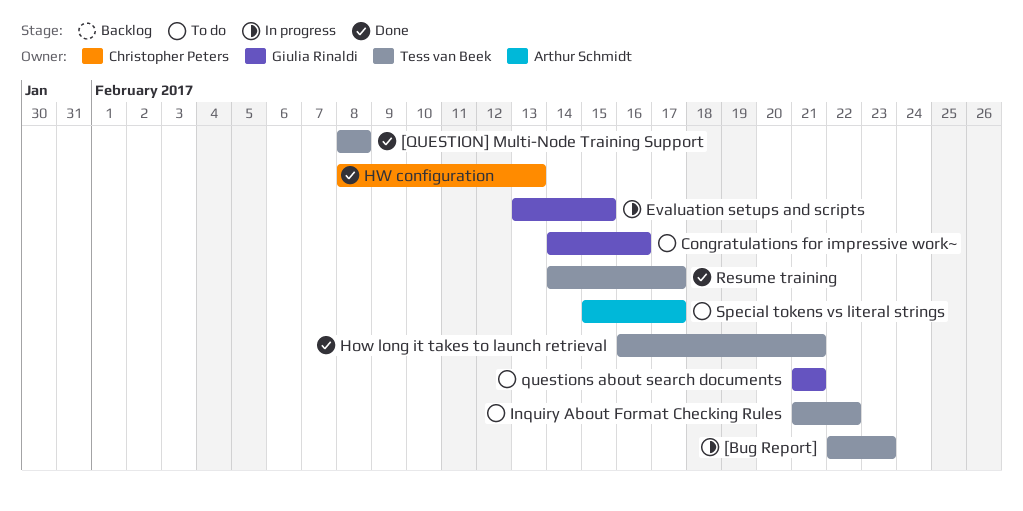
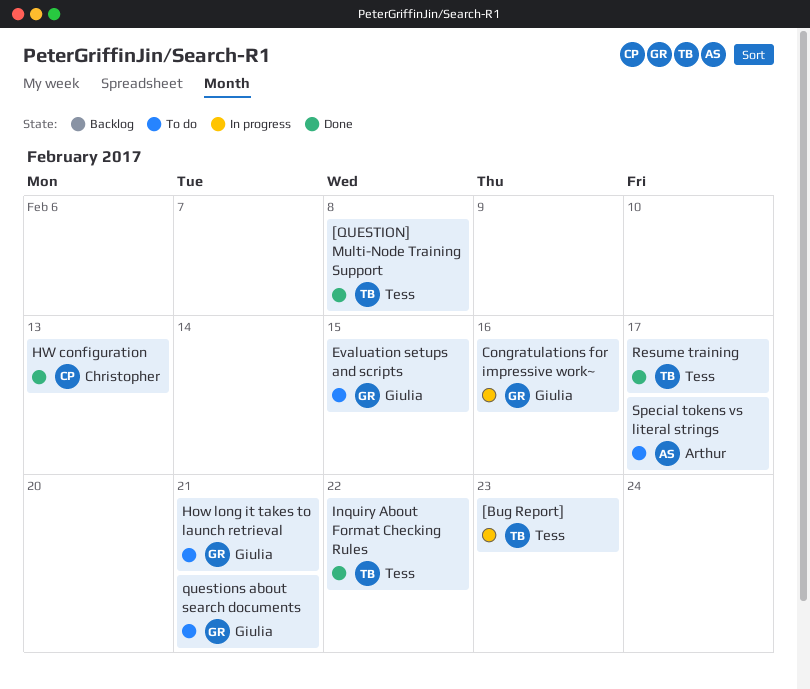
Congratulations for impressive work~, status: To do -> In progress
Evaluation setups and scripts, status: In progress -> To do
How long it takes to launch retrieval, status: Done -> To do
How long it takes to launch retrieval, owner: Tess van Beek -> Giulia Rinaldi
Inquiry About Format Checking Rules, status: To do -> Done

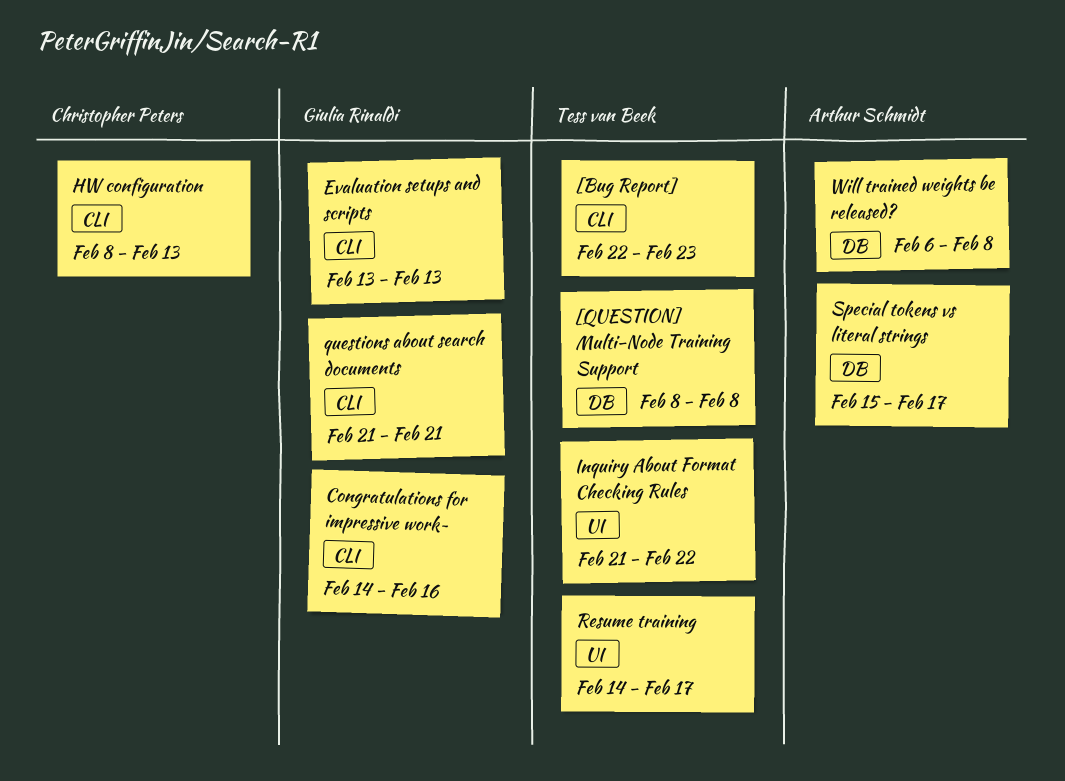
Evaluation setups and scripts, due: Feb 15 -> Feb 13
How long it takes to launch retrieval: present -> none
Will trained weights be released?: none -> present

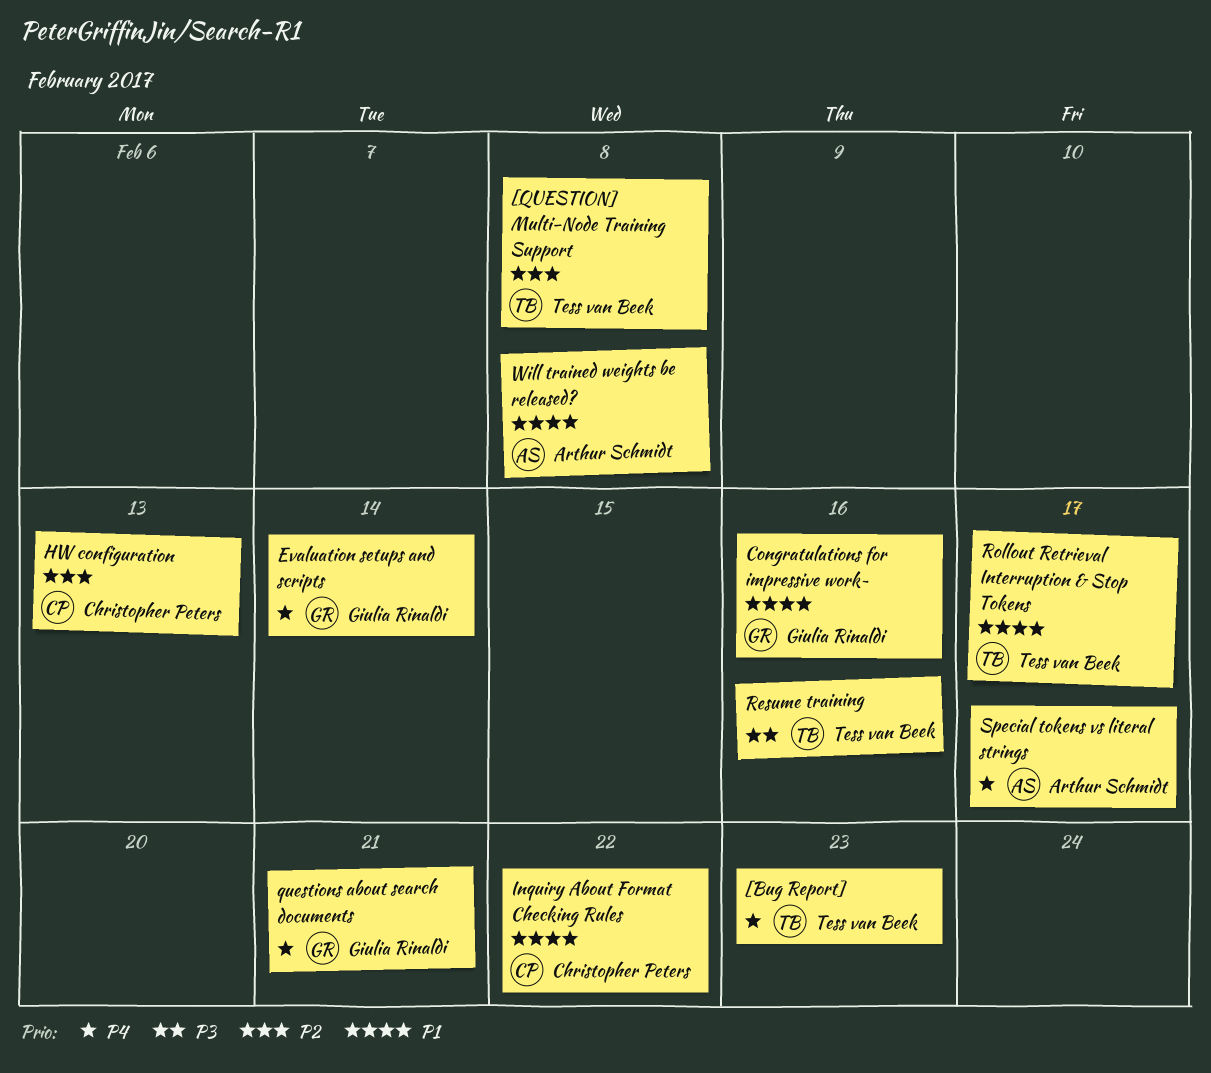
Evaluation setups and scripts, due: Feb 13 -> Feb 14
Inquiry About Format Checking Rules, owner: Tess van Beek -> Christopher Peters
Resume training, due: Feb 17 -> Feb 16
Rollout Retrieval Interruption & Stop Tokens: none -> present

